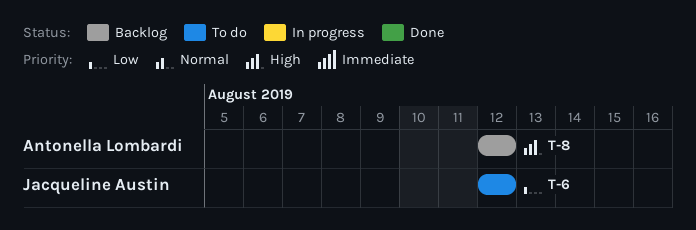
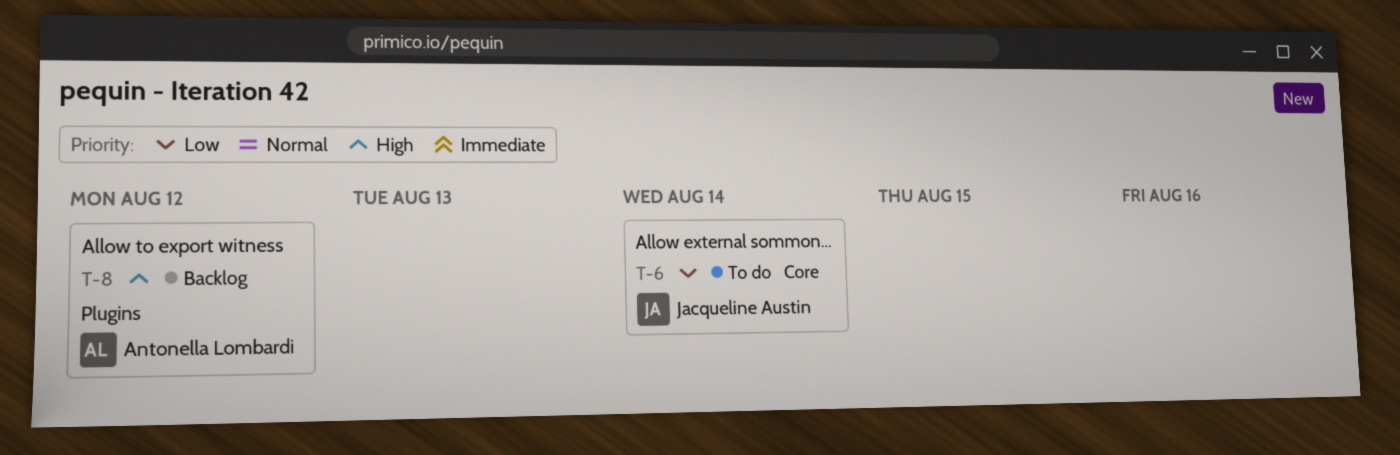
T-6, due: Aug 12 -> Aug 14

